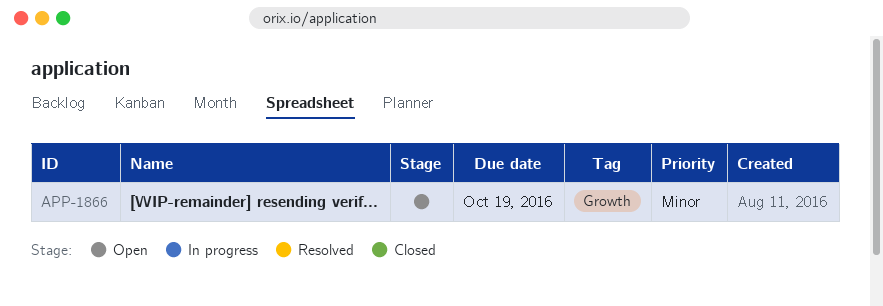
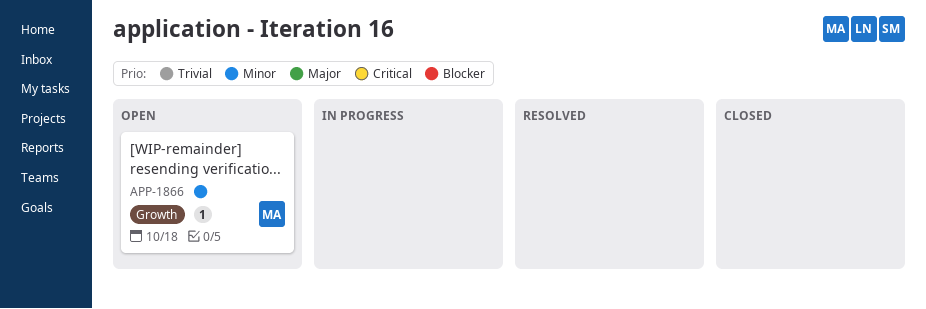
APP-1866, due: Oct 19 -> Oct 18

